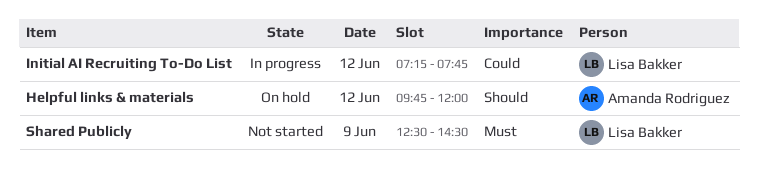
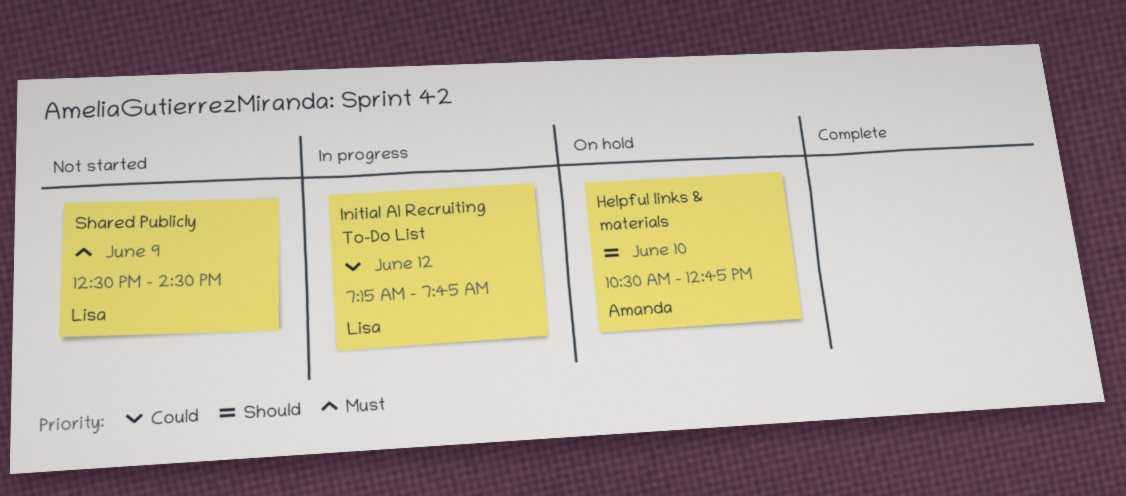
Helpful links & materials, day: Jun 12 -> Jun 10
Helpful links & materials, begins: 09:45 -> 10:30
Helpful links & materials, ends: 12:00 -> 12:45

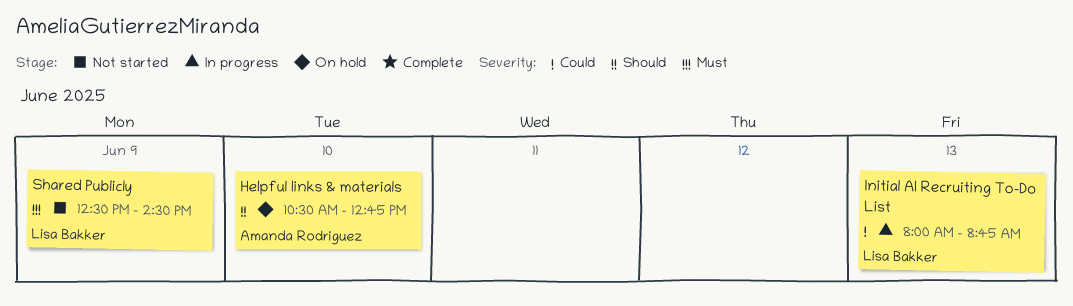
Initial AI Recruiting To-Do List, day: Jun 12 -> Jun 13
Initial AI Recruiting To-Do List, begins: 07:15 -> 08:00
Initial AI Recruiting To-Do List, ends: 07:45 -> 08:45

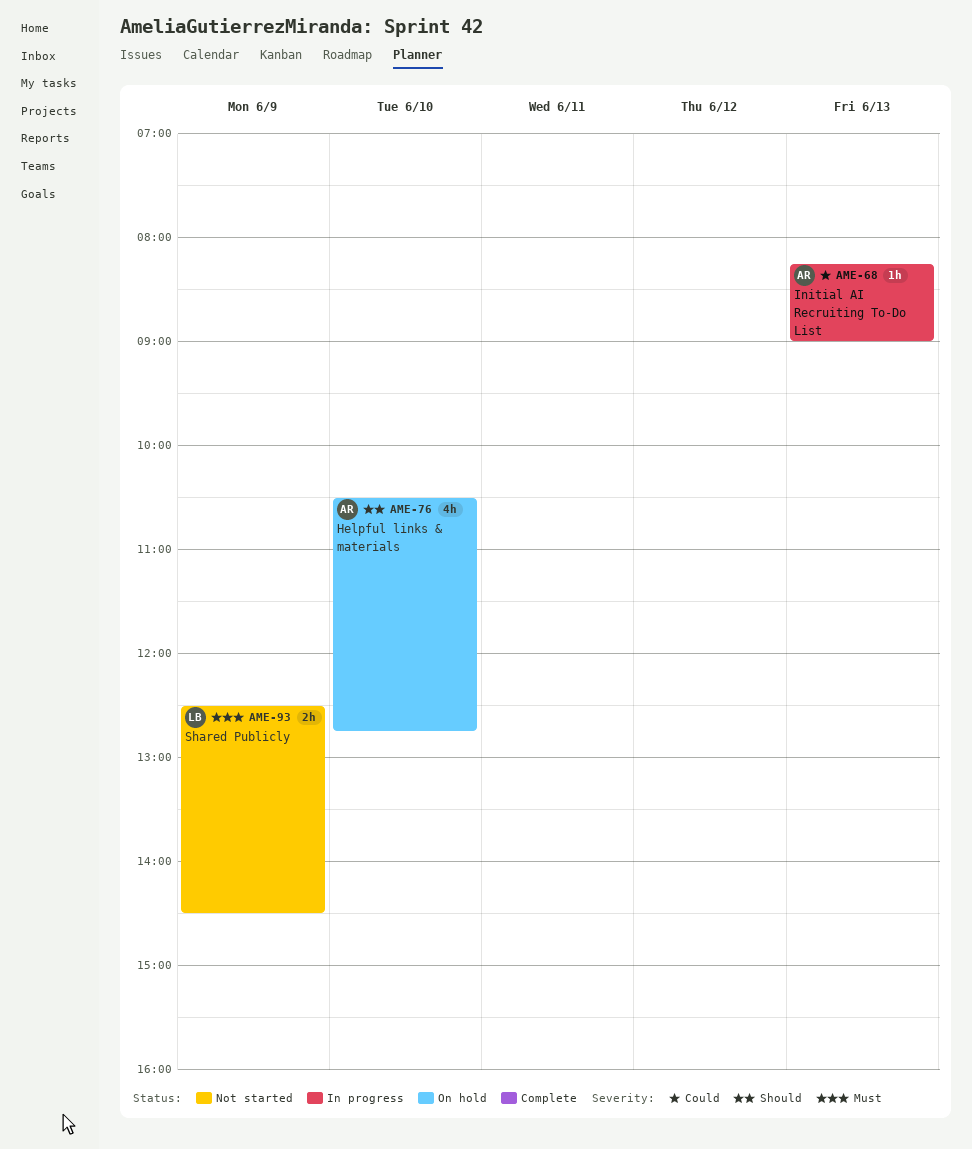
Initial AI Recruiting To-Do List, owner: Lisa Bakker -> Amanda Rodriguez
Initial AI Recruiting To-Do List, begins: 08:00 -> 08:15
Initial AI Recruiting To-Do List, ends: 08:45 -> 09:00

